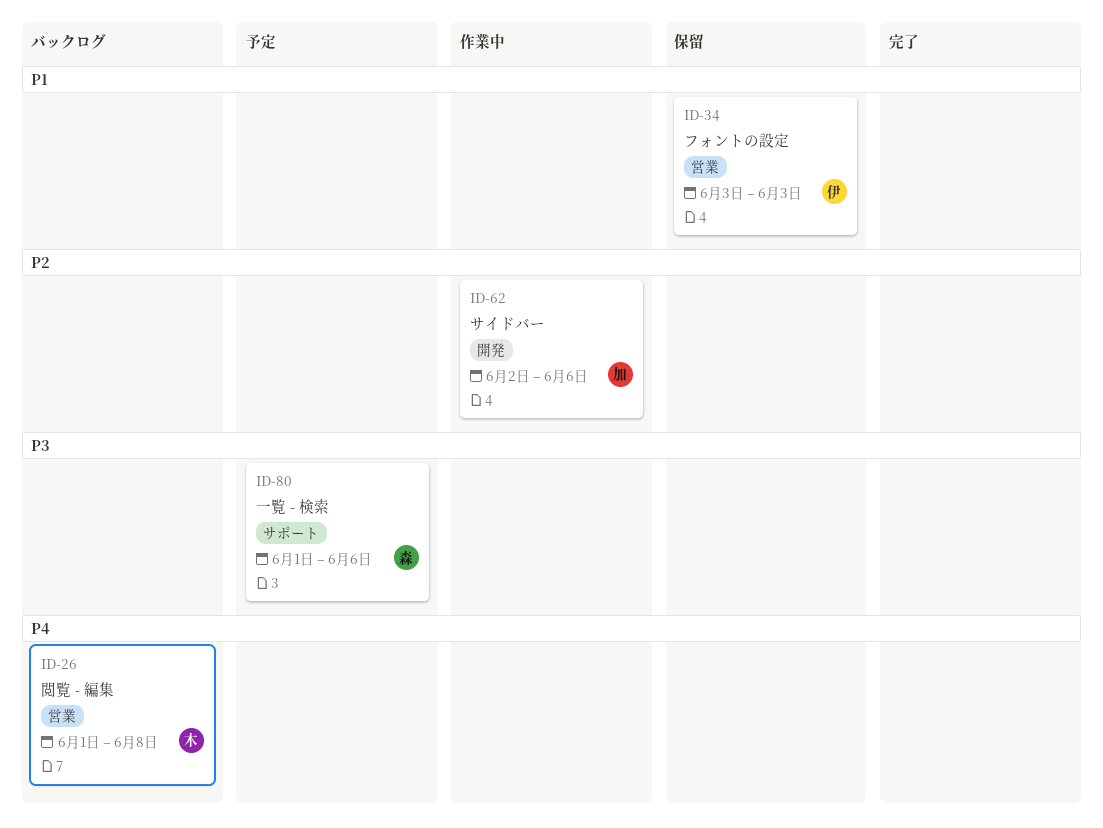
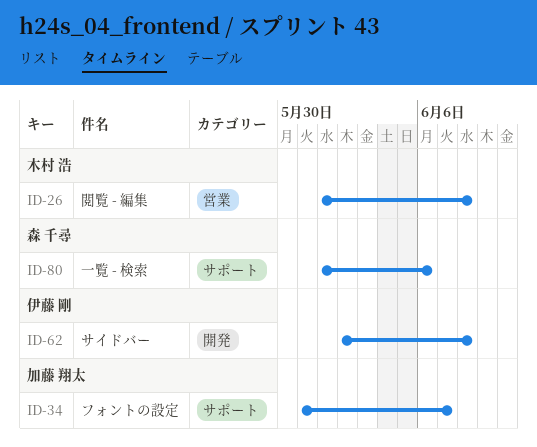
ID-34, owner: 伊藤 剛 -> 加藤 翔太
ID-34, label: 営業 -> サポート
ID-34, start: Jun 3 -> May 31
ID-34, due: Jun 3 -> Jun 7
ID-62, owner: 加藤 翔太 -> 伊藤 剛
ID-62, due: Jun 6 -> Jun 8

